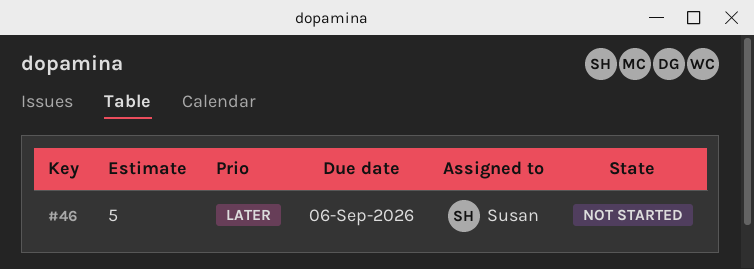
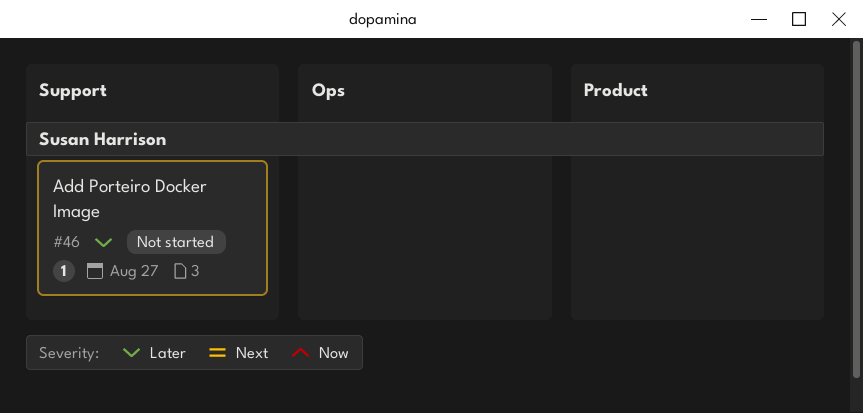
#46, estimate: 5 -> 1
#46, due: Sep 6 -> Aug 27

